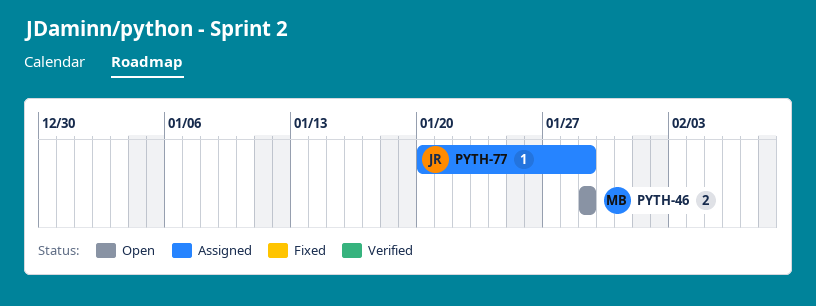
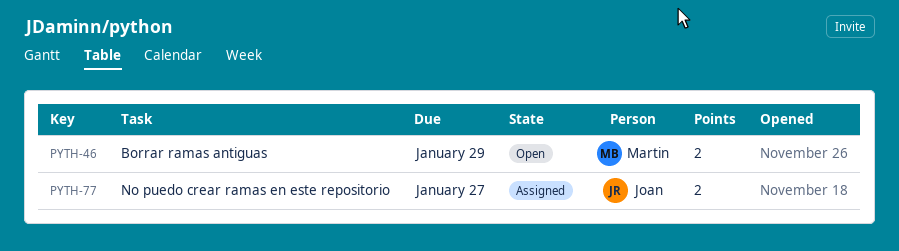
PYTH-77, estimate: 1 -> 2
PYTH-77, due: Jan 29 -> Jan 27

